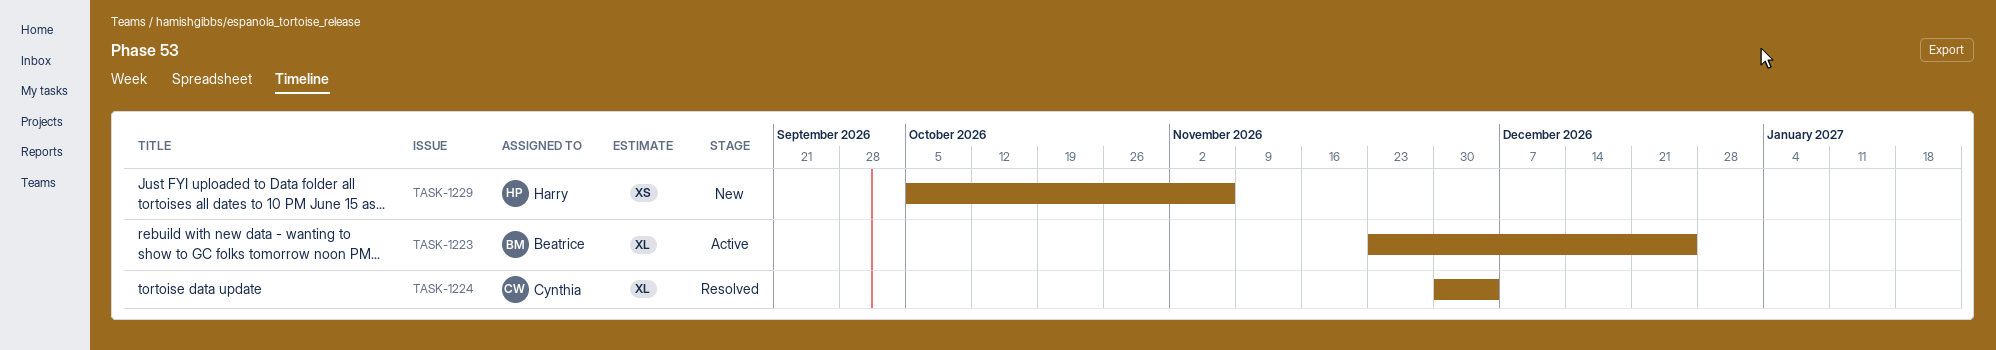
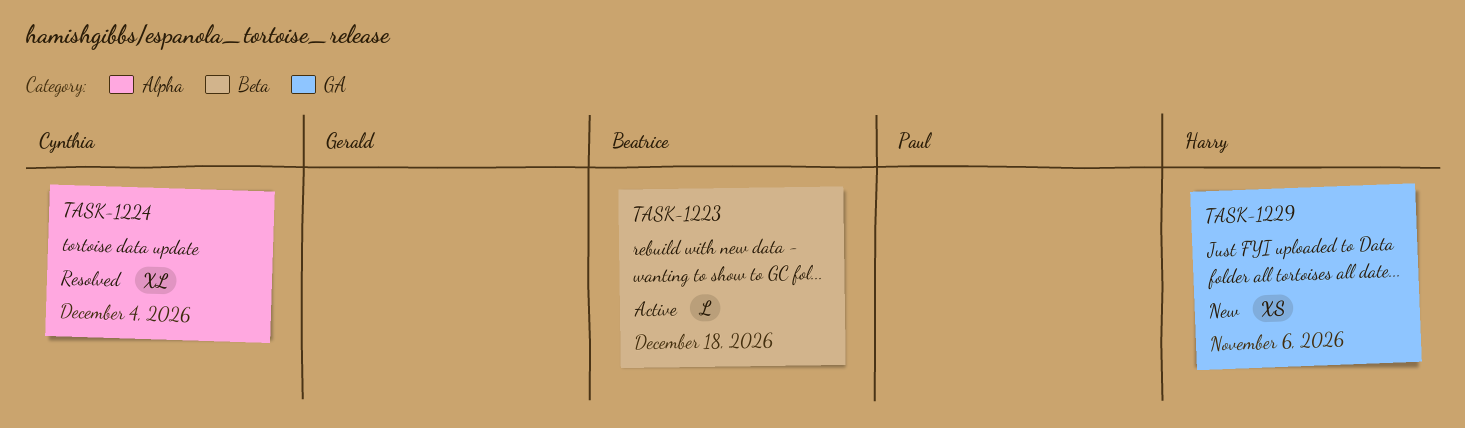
TASK-1223, estimate: XL -> L
TASK-1223, due: Dec 25 -> Dec 18

